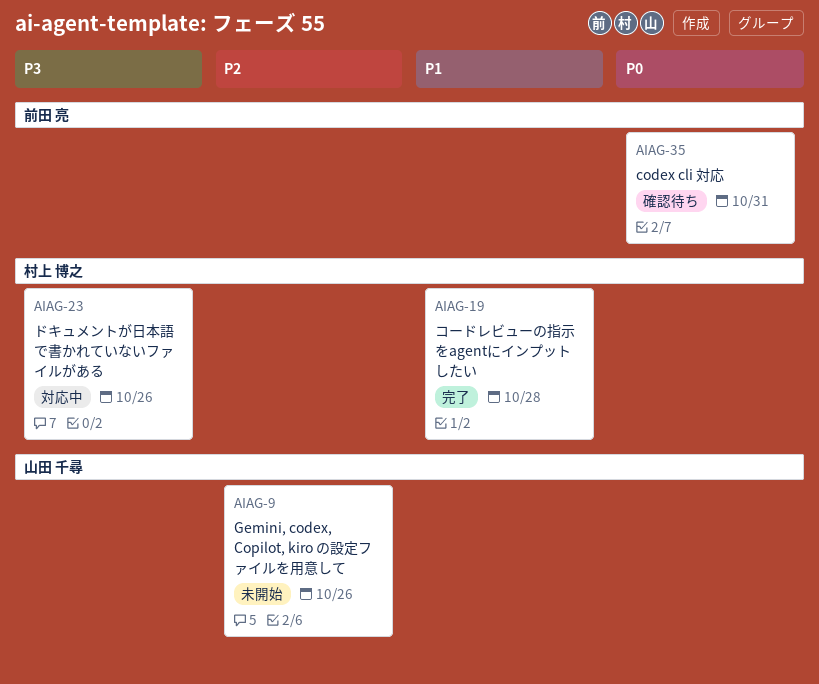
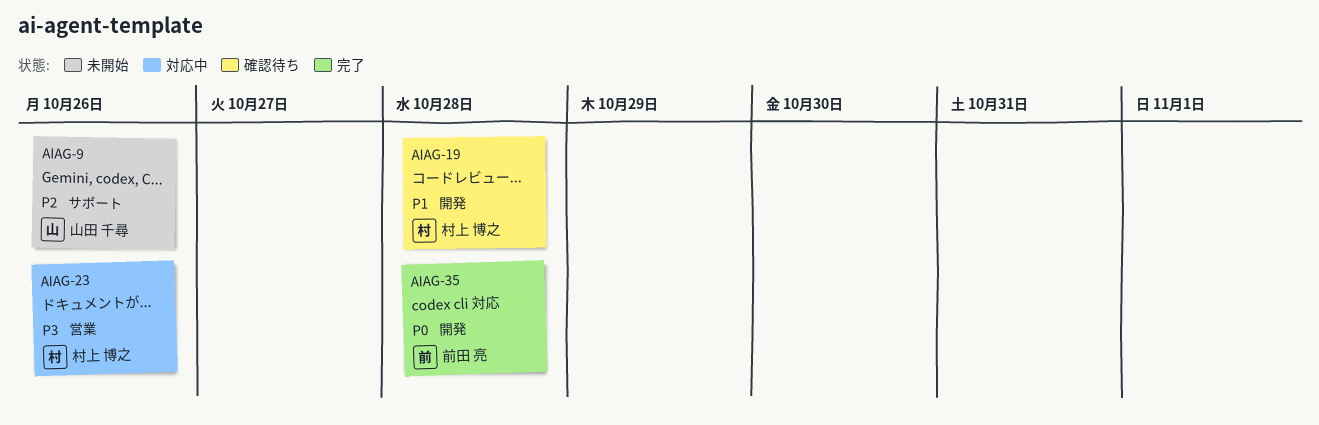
AIAG-19, status: 完了 -> 確認待ち
AIAG-35, status: 確認待ち -> 完了
AIAG-35, due: Oct 31 -> Oct 28

